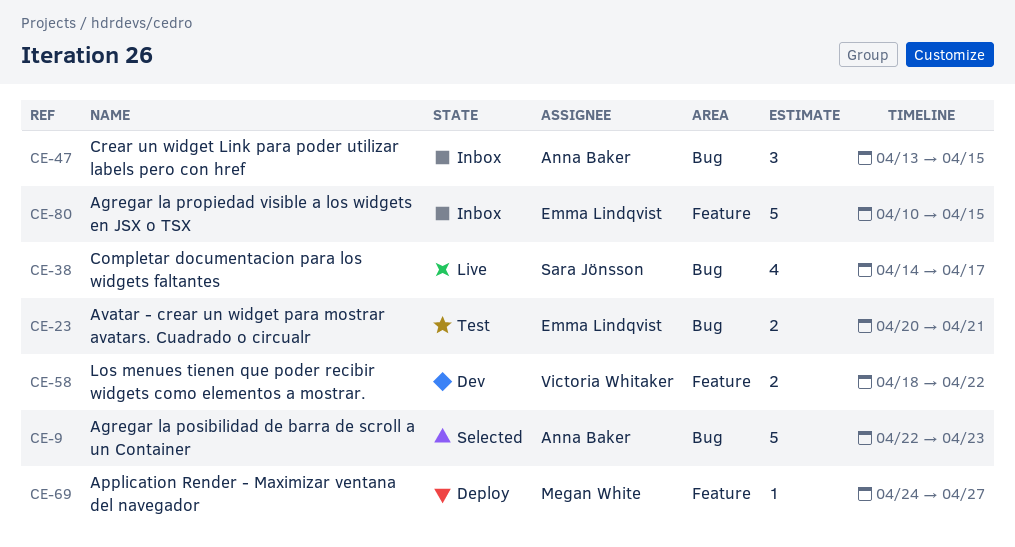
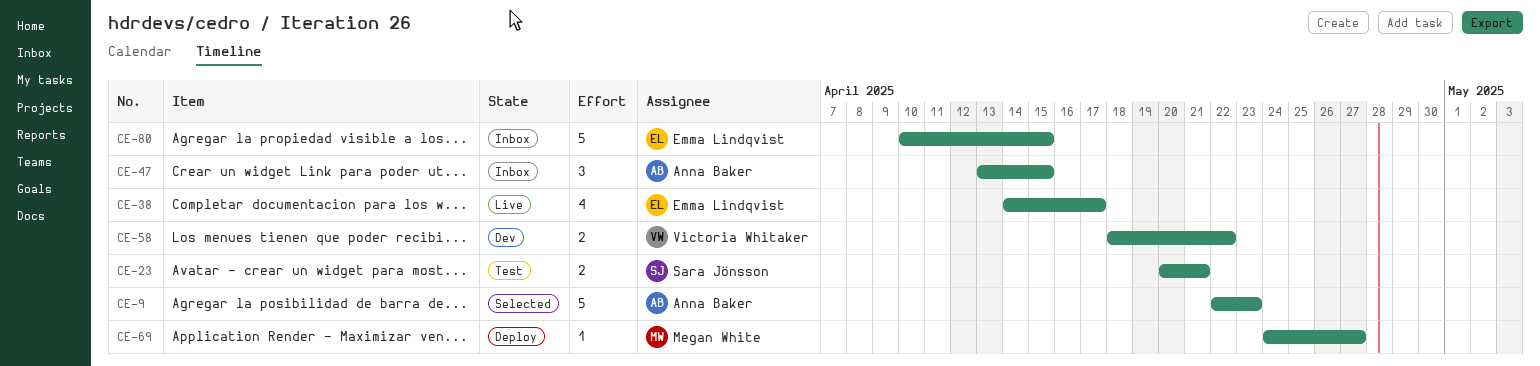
CE-23, owner: Emma Lindqvist -> Sara Jönsson
CE-38, owner: Sara Jönsson -> Emma Lindqvist

